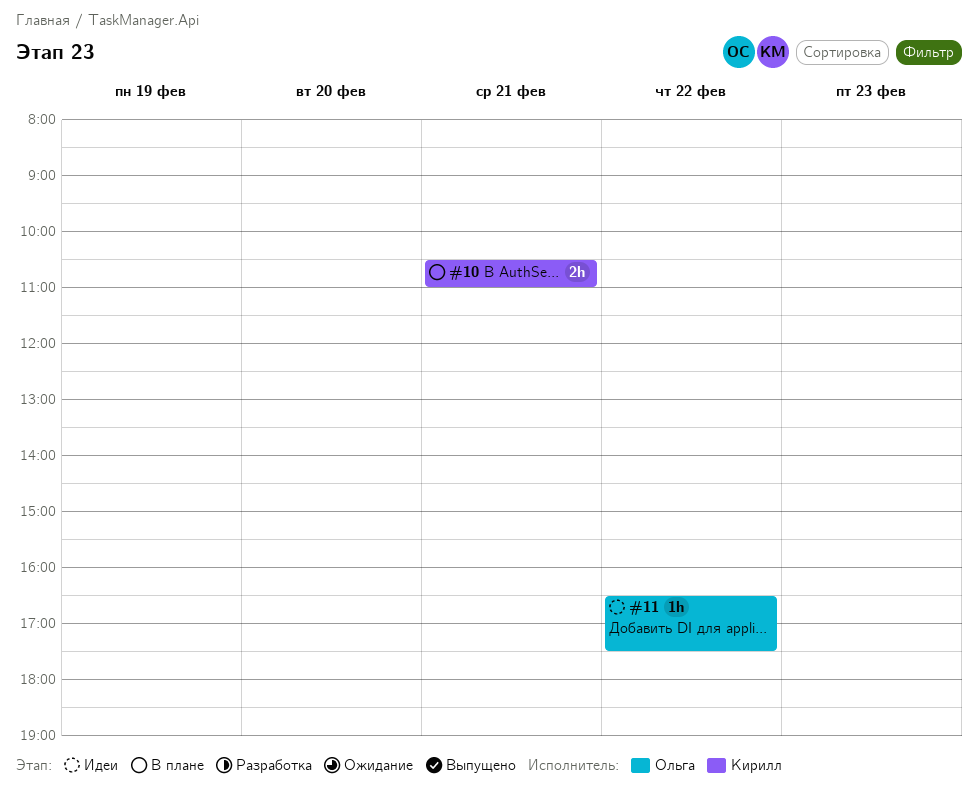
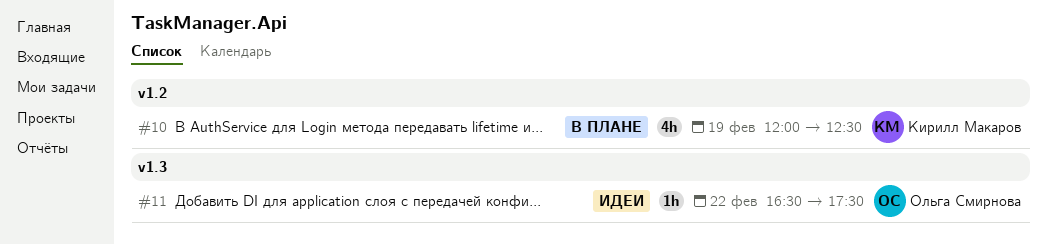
#10, estimate: 2h -> 4h
#10, day: Feb 21 -> Feb 19
#10, begins: 10:30 -> 12:00
#10, ends: 11:00 -> 12:30

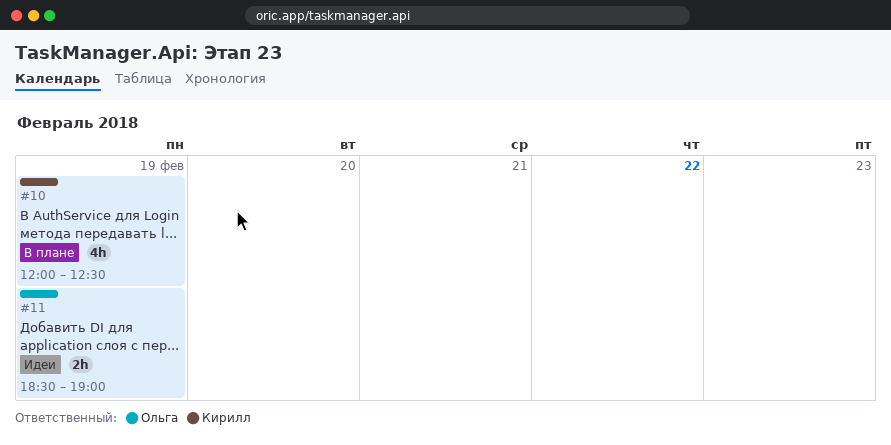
#11, estimate: 1h -> 2h
#11, day: Feb 22 -> Feb 19
#11, begins: 16:30 -> 18:30
#11, ends: 17:30 -> 19:00

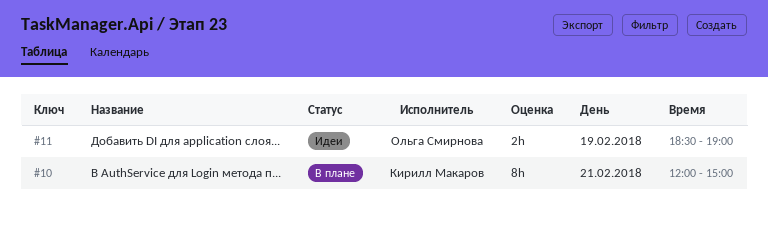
#10, estimate: 4h -> 8h
#10, day: Feb 19 -> Feb 21
#10, ends: 12:30 -> 15:00

